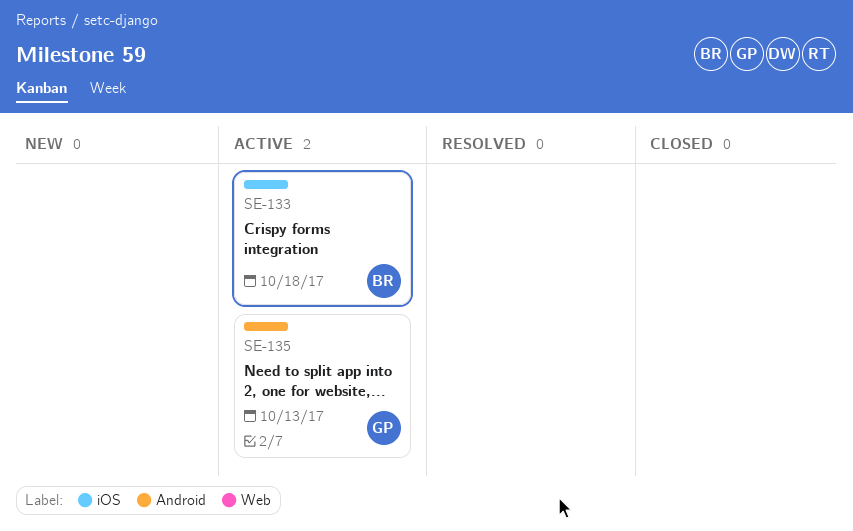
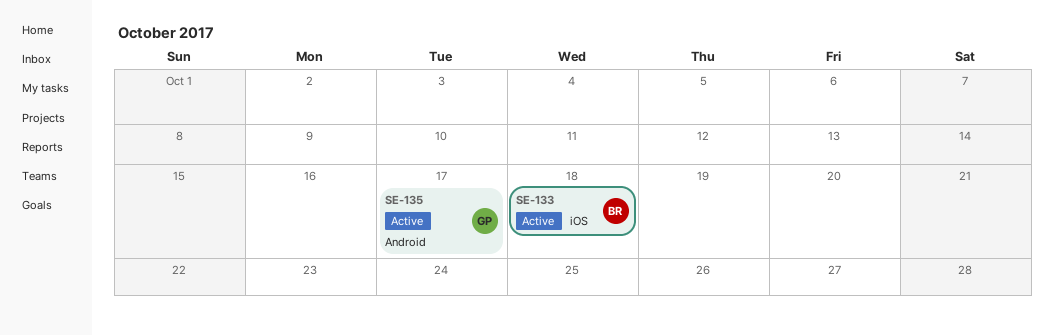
SE-135, due: Oct 13 -> Oct 17

